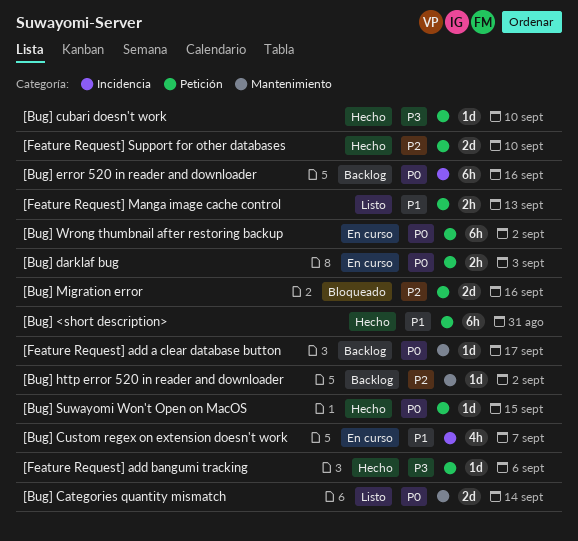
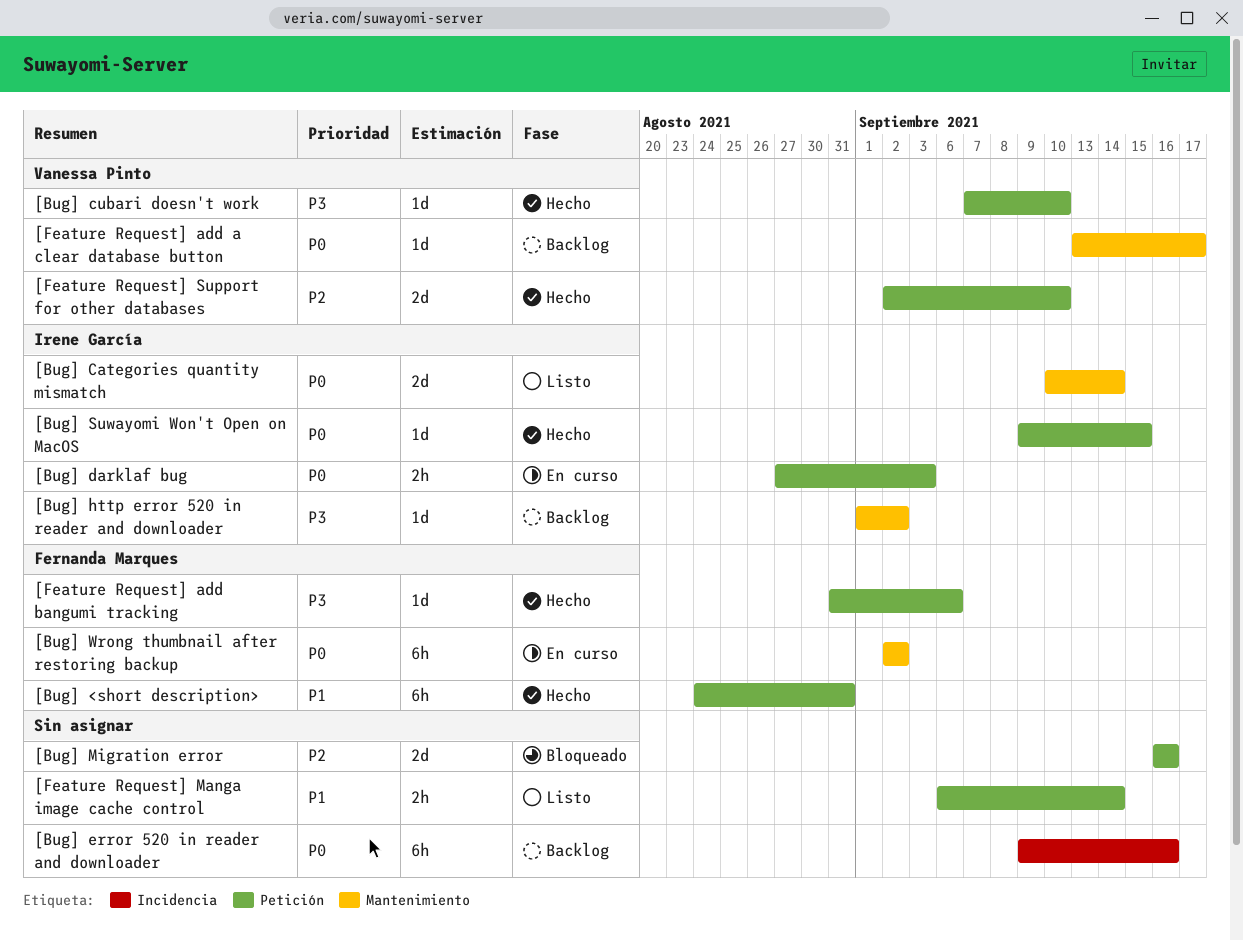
[Bug] Custom regex on extension doesn't work: present -> none
[Bug] http error 520 in reader and downloader, priority: P2 -> P3
[Bug] Wrong thumbnail after restoring backup, label: Petición -> Mantenimiento
[Feature Request] Manga image cache control, due: Sep 13 -> Sep 14

